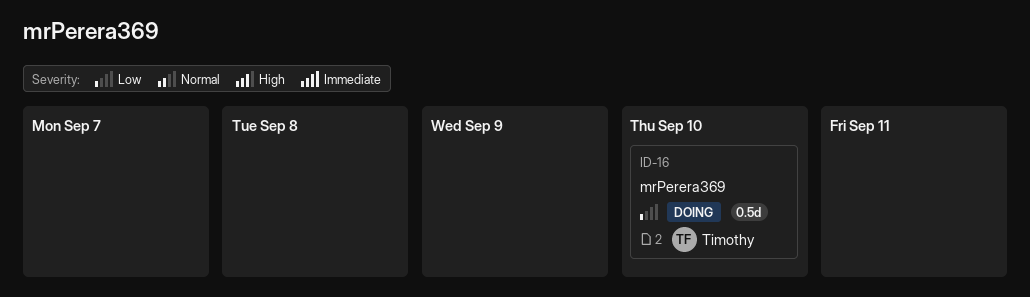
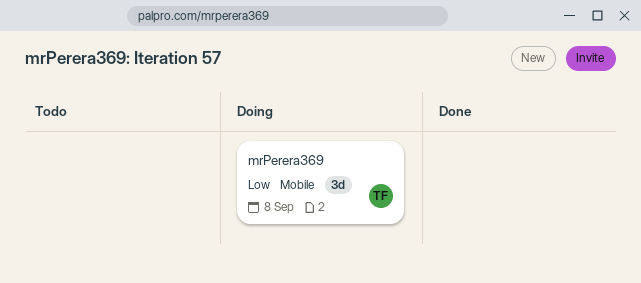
mrPerera369, estimate: 0.5d -> 3d
mrPerera369, due: Sep 10 -> Sep 8

